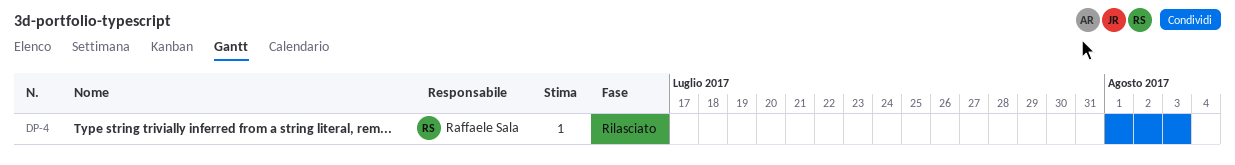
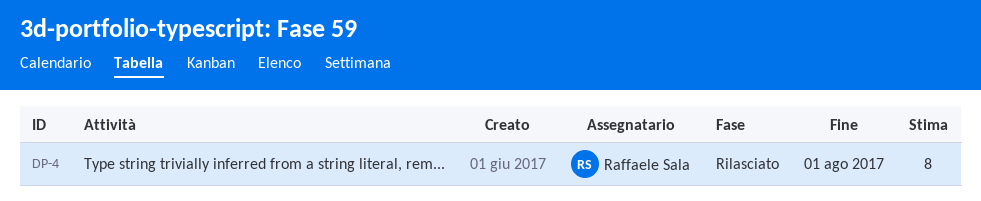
DP-4, estimate: 1 -> 8
DP-4, due: Aug 3 -> Aug 1

